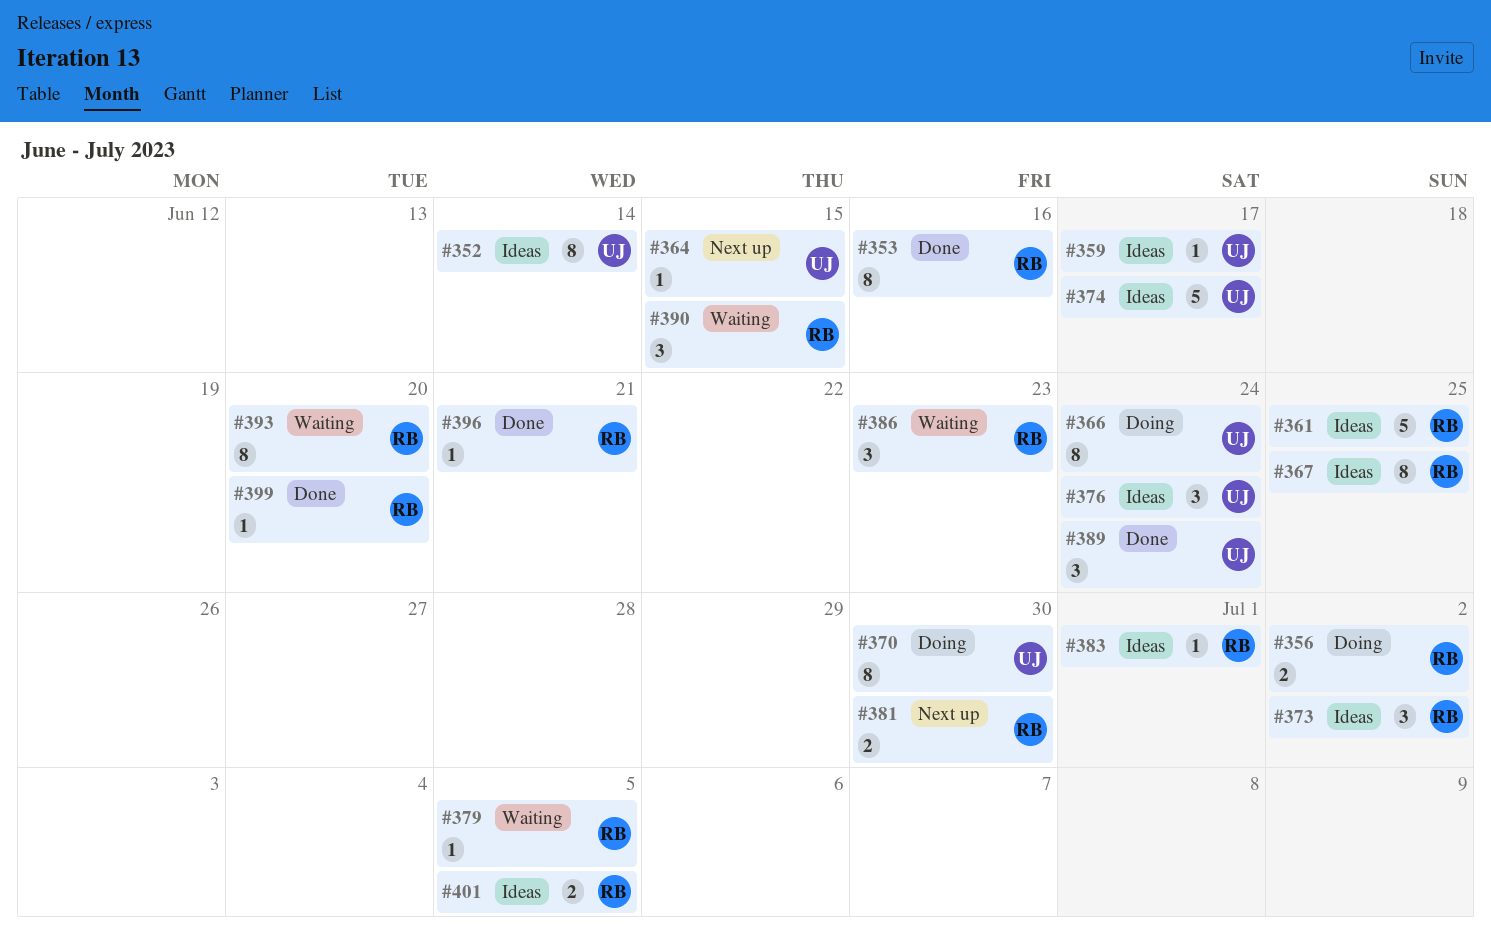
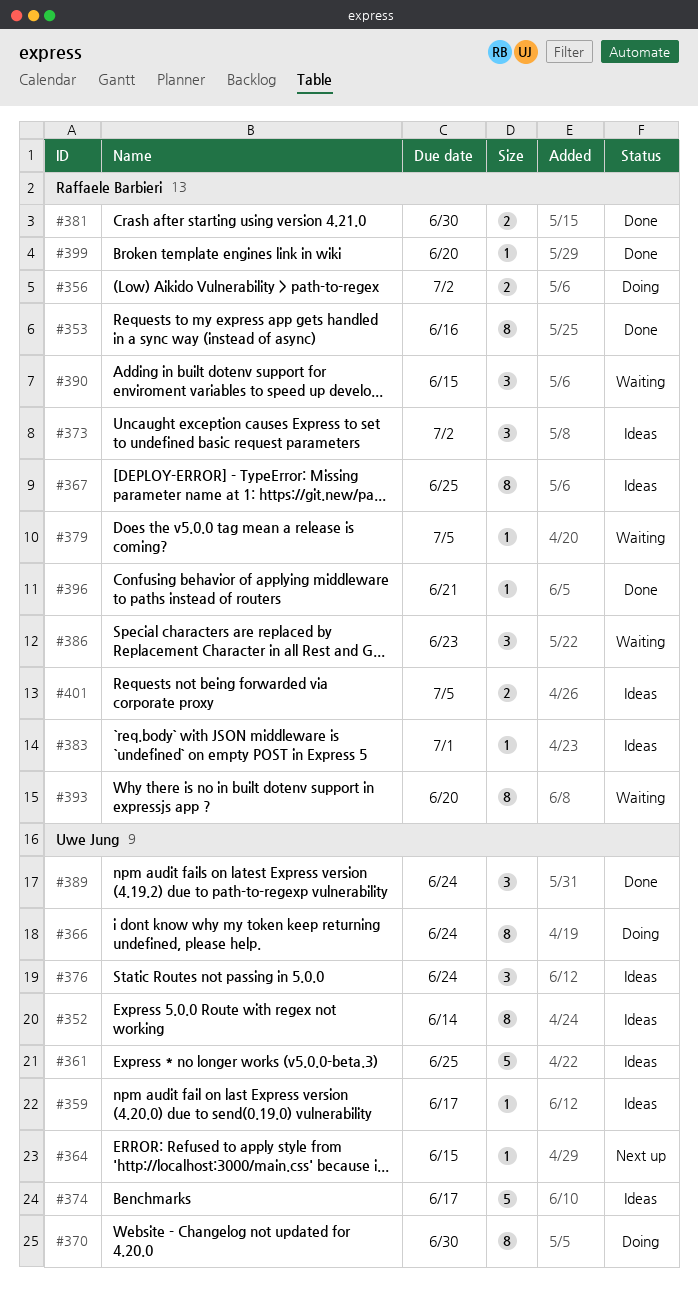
#361, owner: Raffaele Barbieri -> Uwe Jung
#381, status: Next up -> Done

